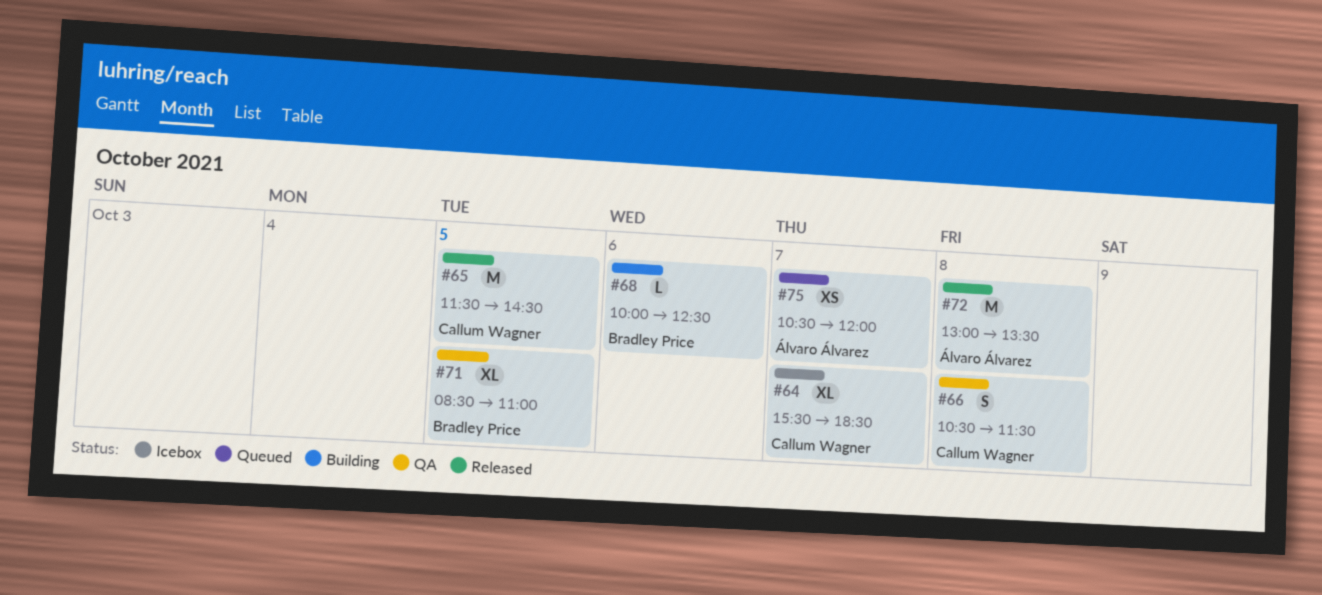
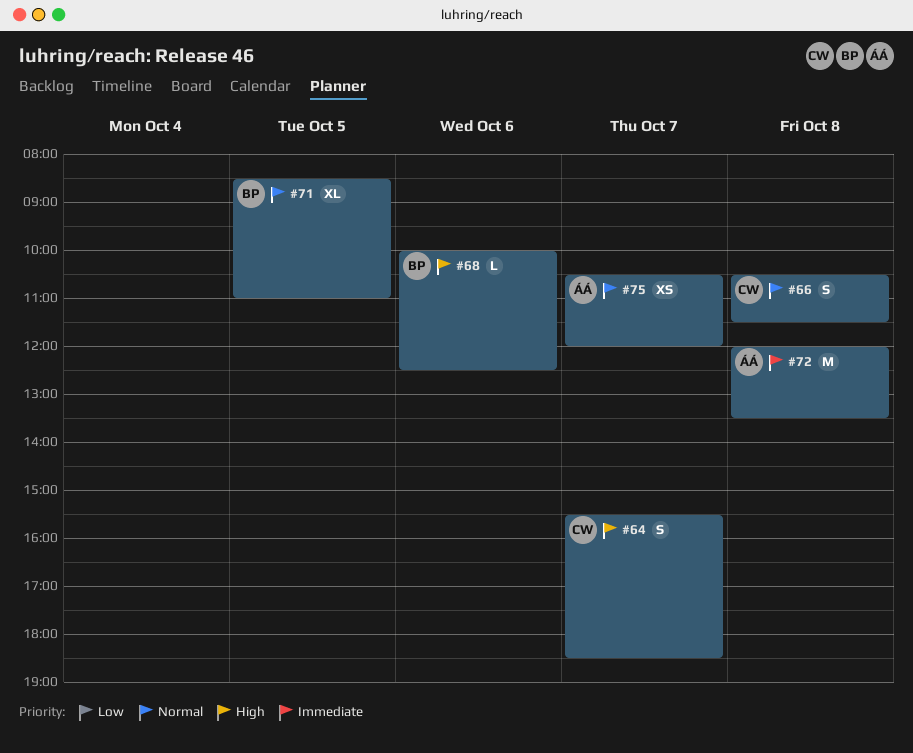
#64, estimate: XL -> S
#65: present -> none
#72, begins: 13:00 -> 12:00

